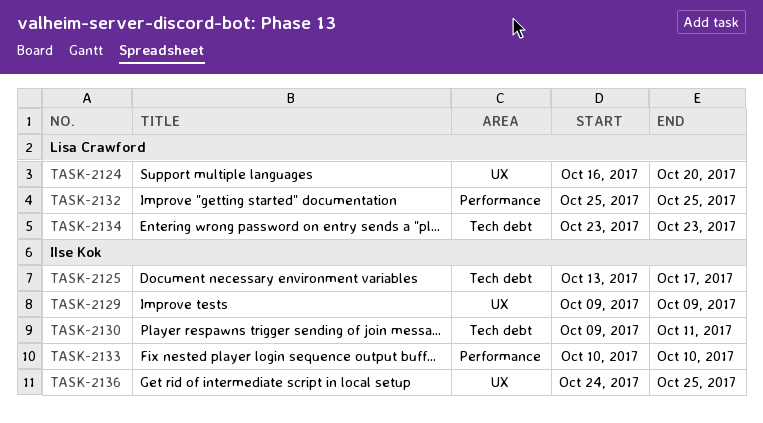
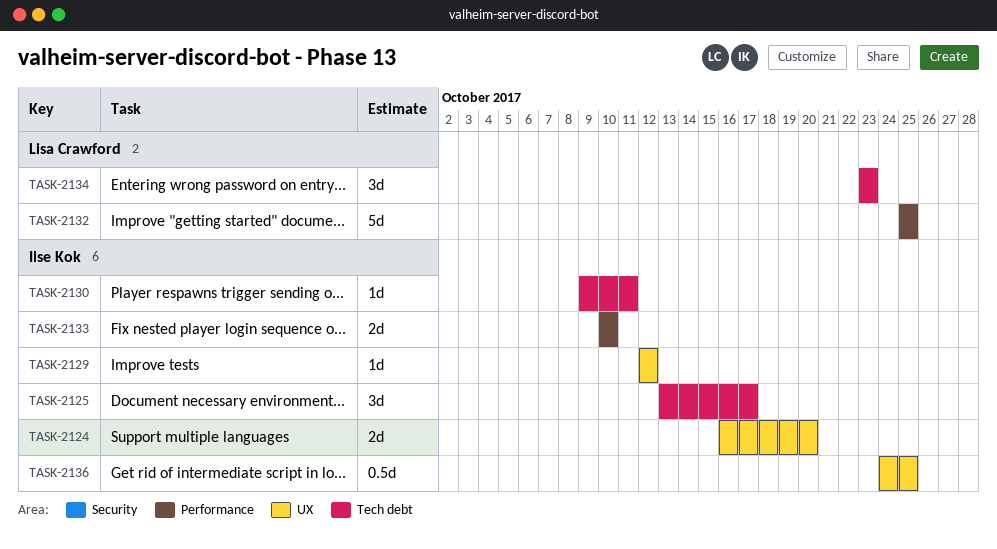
TASK-2124, owner: Lisa Crawford -> Ilse Kok
TASK-2129, start: Oct 9 -> Oct 12
TASK-2129, due: Oct 9 -> Oct 12

